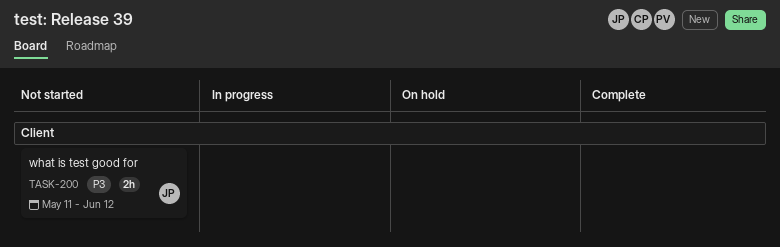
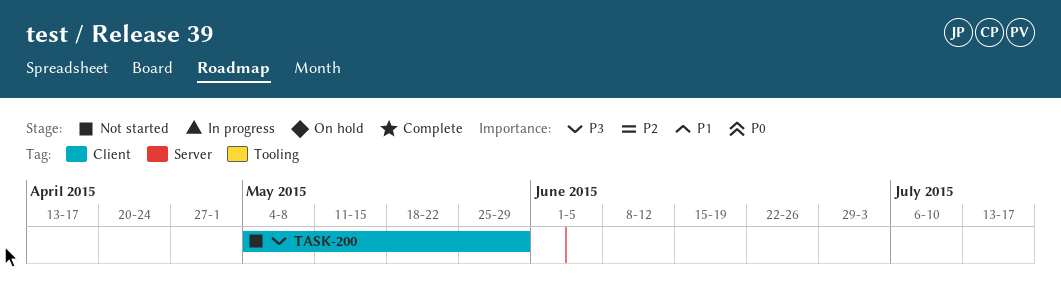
TASK-200, start: May 11 -> May 4
TASK-200, due: Jun 12 -> May 29

